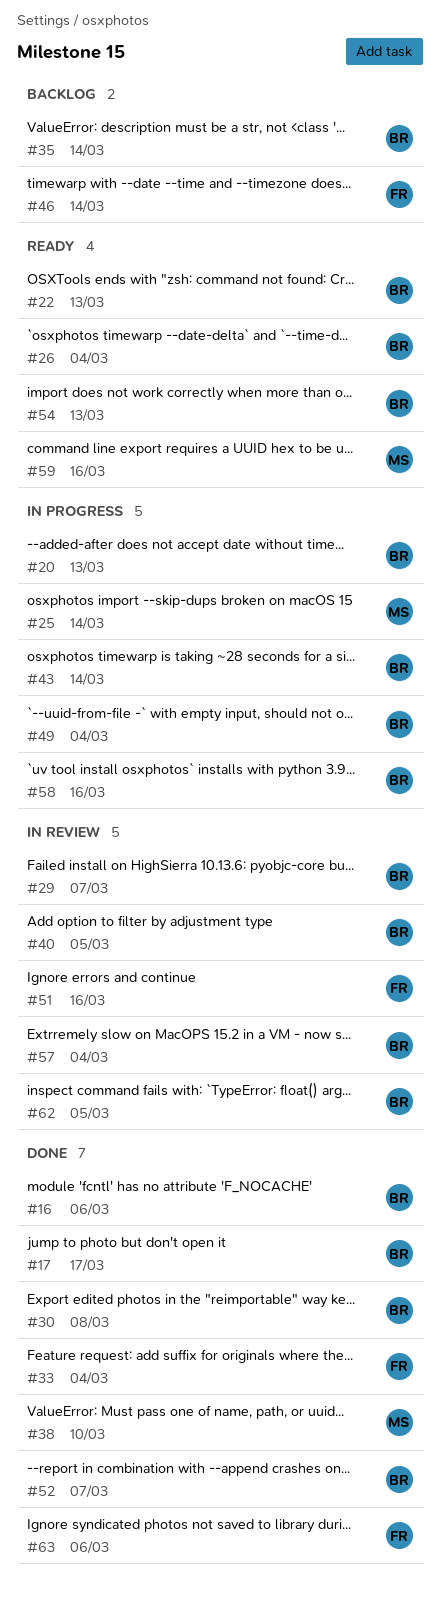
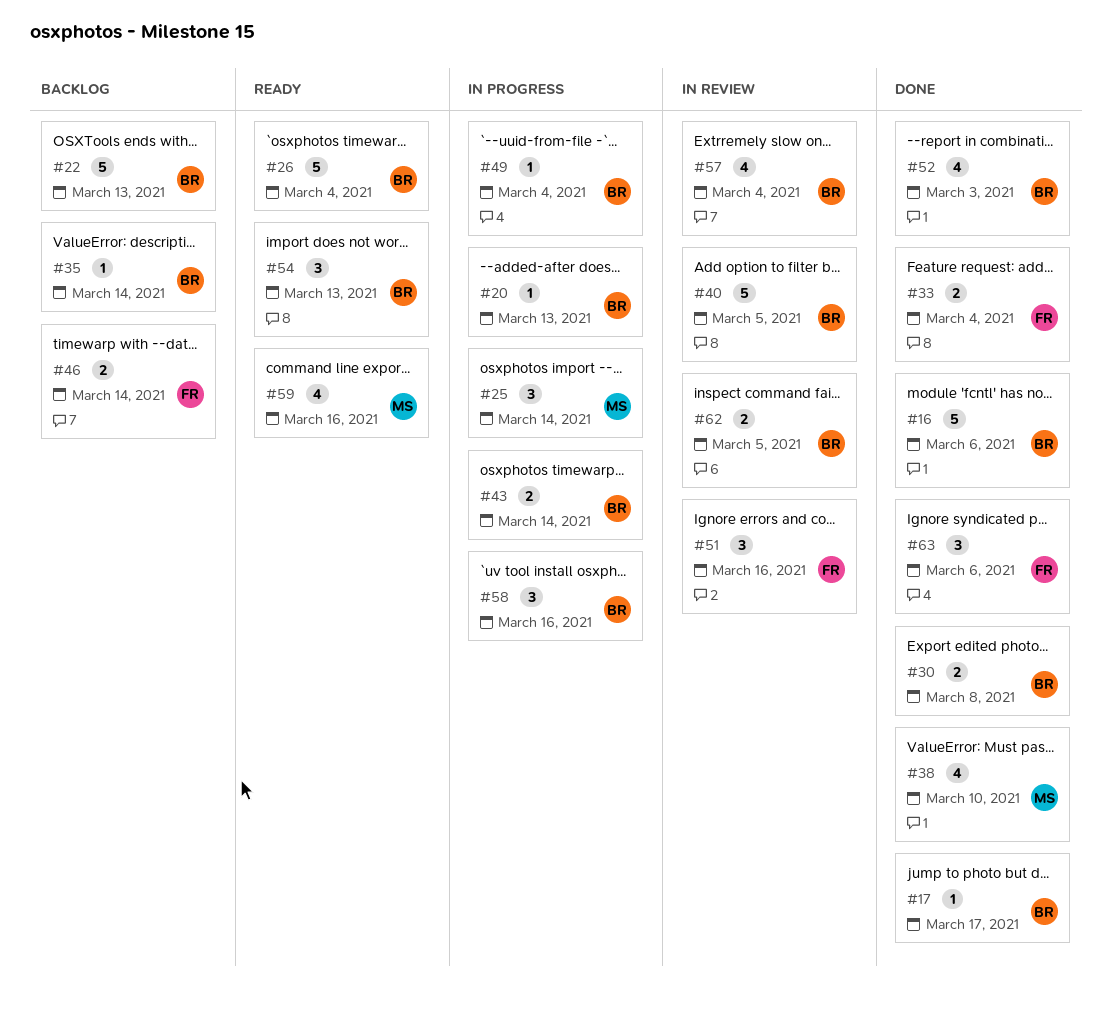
#22, status: Ready -> Backlog
#29: present -> none
#52, due: Mar 7 -> Mar 3

